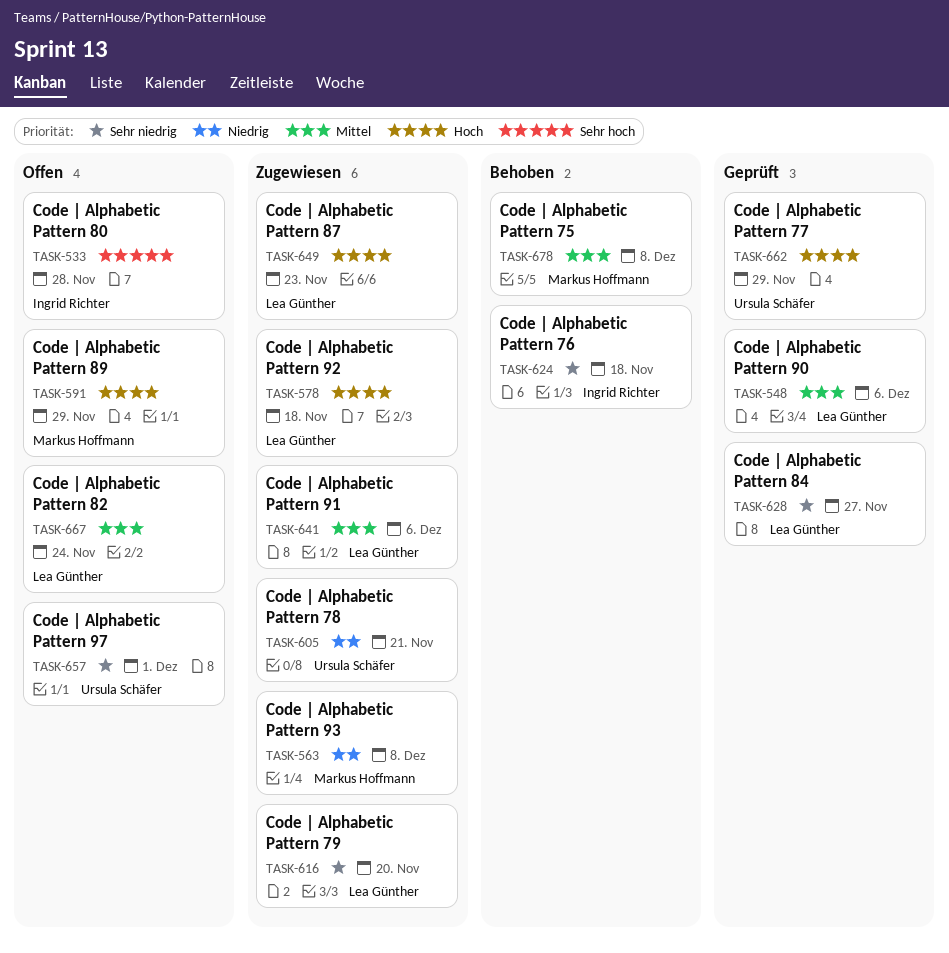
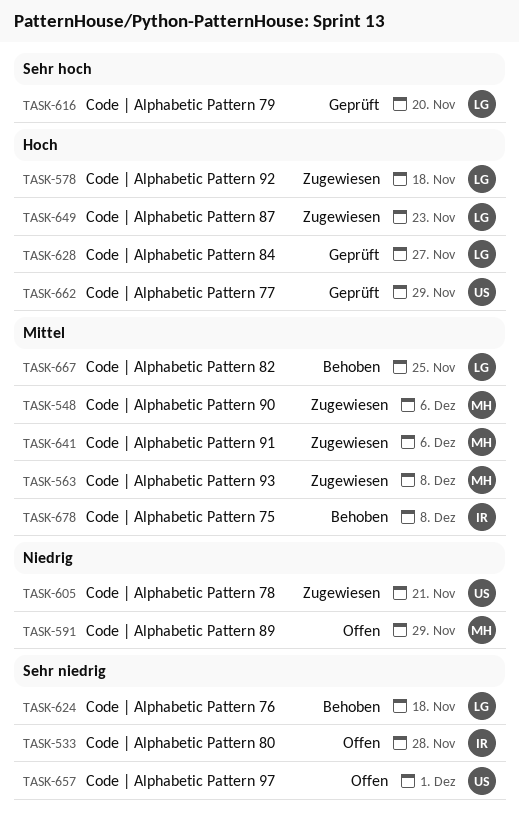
TASK-533, priority: Sehr hoch -> Sehr niedrig
TASK-548, status: Geprüft -> Zugewiesen
TASK-548, owner: Lea Günther -> Markus Hoffmann
TASK-563, priority: Niedrig -> Mittel
TASK-591, priority: Hoch -> Niedrig
TASK-616, status: Zugewiesen -> Geprüft
TASK-616, priority: Sehr niedrig -> Sehr hoch
TASK-624, owner: Ingrid Richter -> Lea Günther
TASK-628, priority: Sehr niedrig -> Hoch
TASK-641, owner: Lea Günther -> Markus Hoffmann
TASK-667, status: Offen -> Behoben
TASK-667, due: Nov 24 -> Nov 25
TASK-678, owner: Markus Hoffmann -> Ingrid Richter

